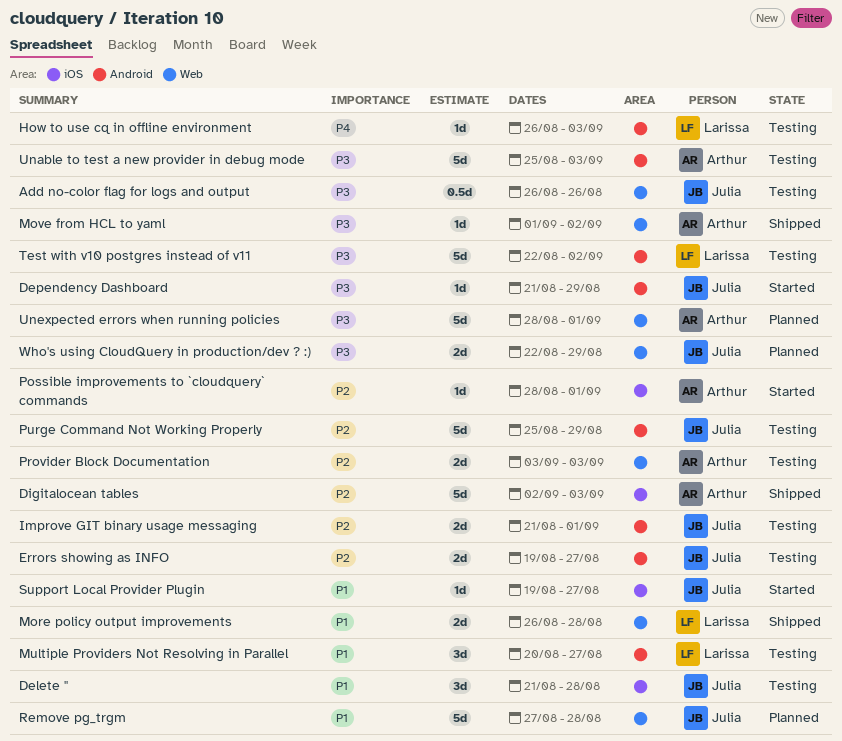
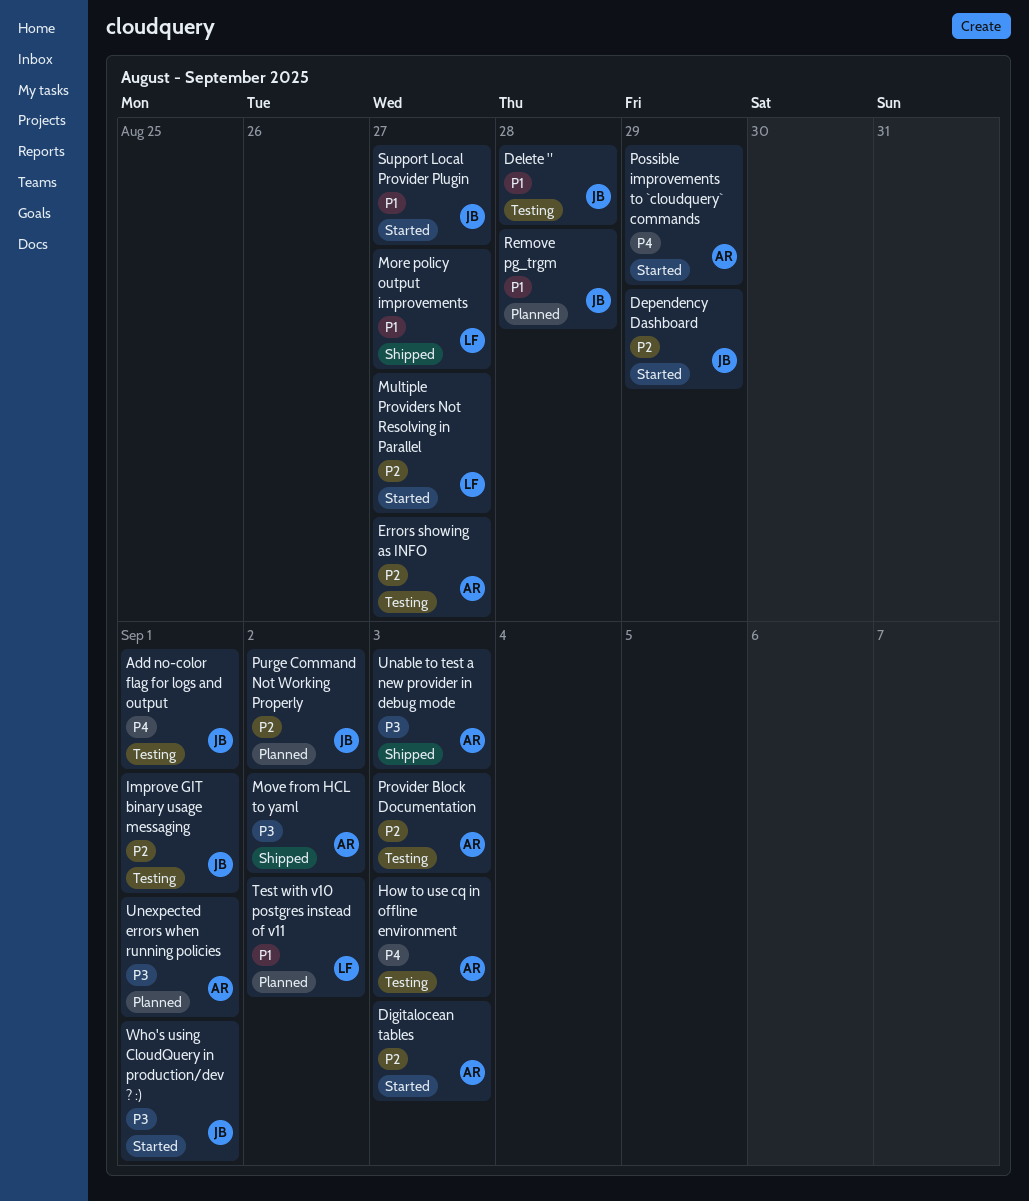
Add no-color flag for logs and output, priority: P3 -> P4
Add no-color flag for logs and output, due: Aug 26 -> Sep 1
Dependency Dashboard, priority: P3 -> P2
Digitalocean tables, status: Shipped -> Started
Errors showing as INFO, owner: Julia -> Arthur
How to use cq in offline environment, owner: Larissa -> Arthur
More policy output improvements, due: Aug 28 -> Aug 27
Multiple Providers Not Resolving in Parallel, status: Testing -> Started
Multiple Providers Not Resolving in Parallel, priority: P1 -> P2
Possible improvements to `cloudquery` commands, priority: P2 -> P4
Possible improvements to `cloudquery` commands, due: Sep 1 -> Aug 29
Purge Command Not Working Properly, status: Testing -> Planned
Purge Command Not Working Properly, due: Aug 29 -> Sep 2
Test with v10 postgres instead of v11, status: Testing -> Planned
Test with v10 postgres instead of v11, priority: P3 -> P1
Unable to test a new provider in debug mode, status: Testing -> Shipped
Who's using CloudQuery in production/dev ? :), status: Planned -> Started
Who's using CloudQuery in production/dev ? :), due: Aug 29 -> Sep 1

